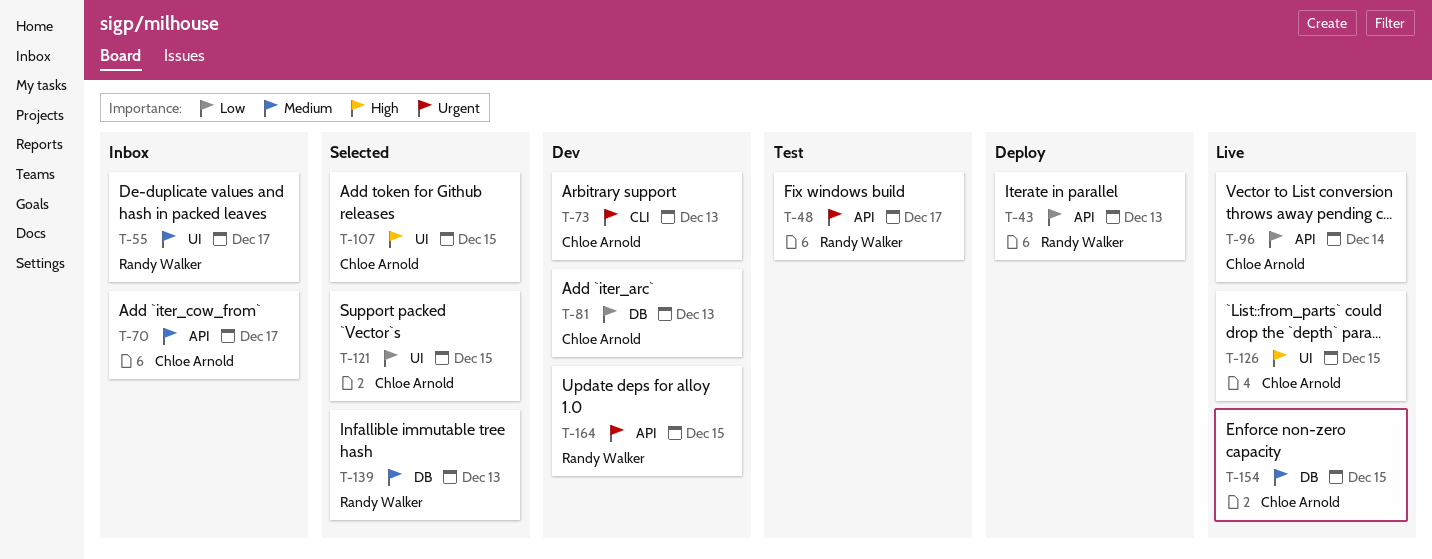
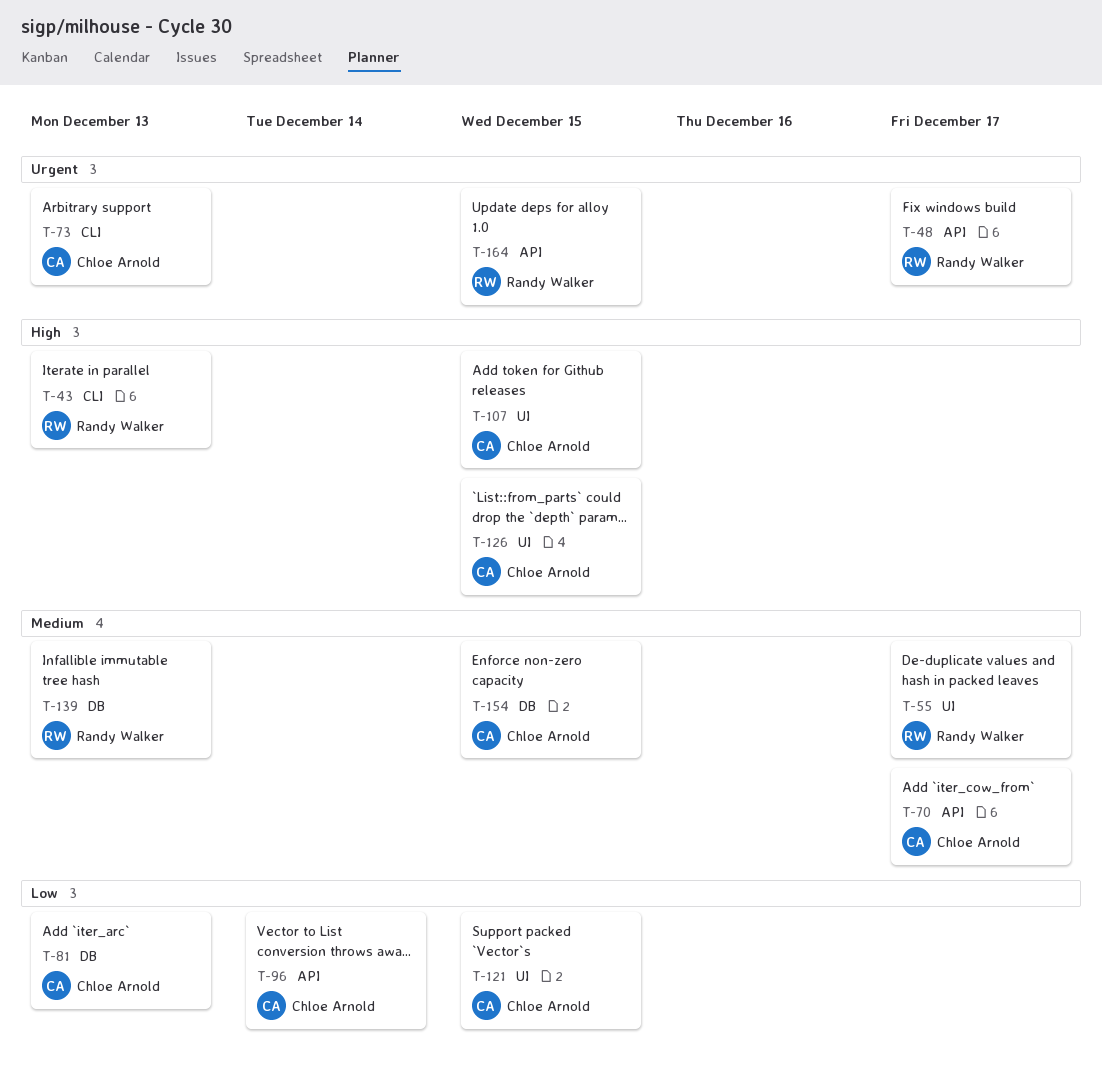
T-43, priority: Low -> High
T-43, label: API -> CLI

